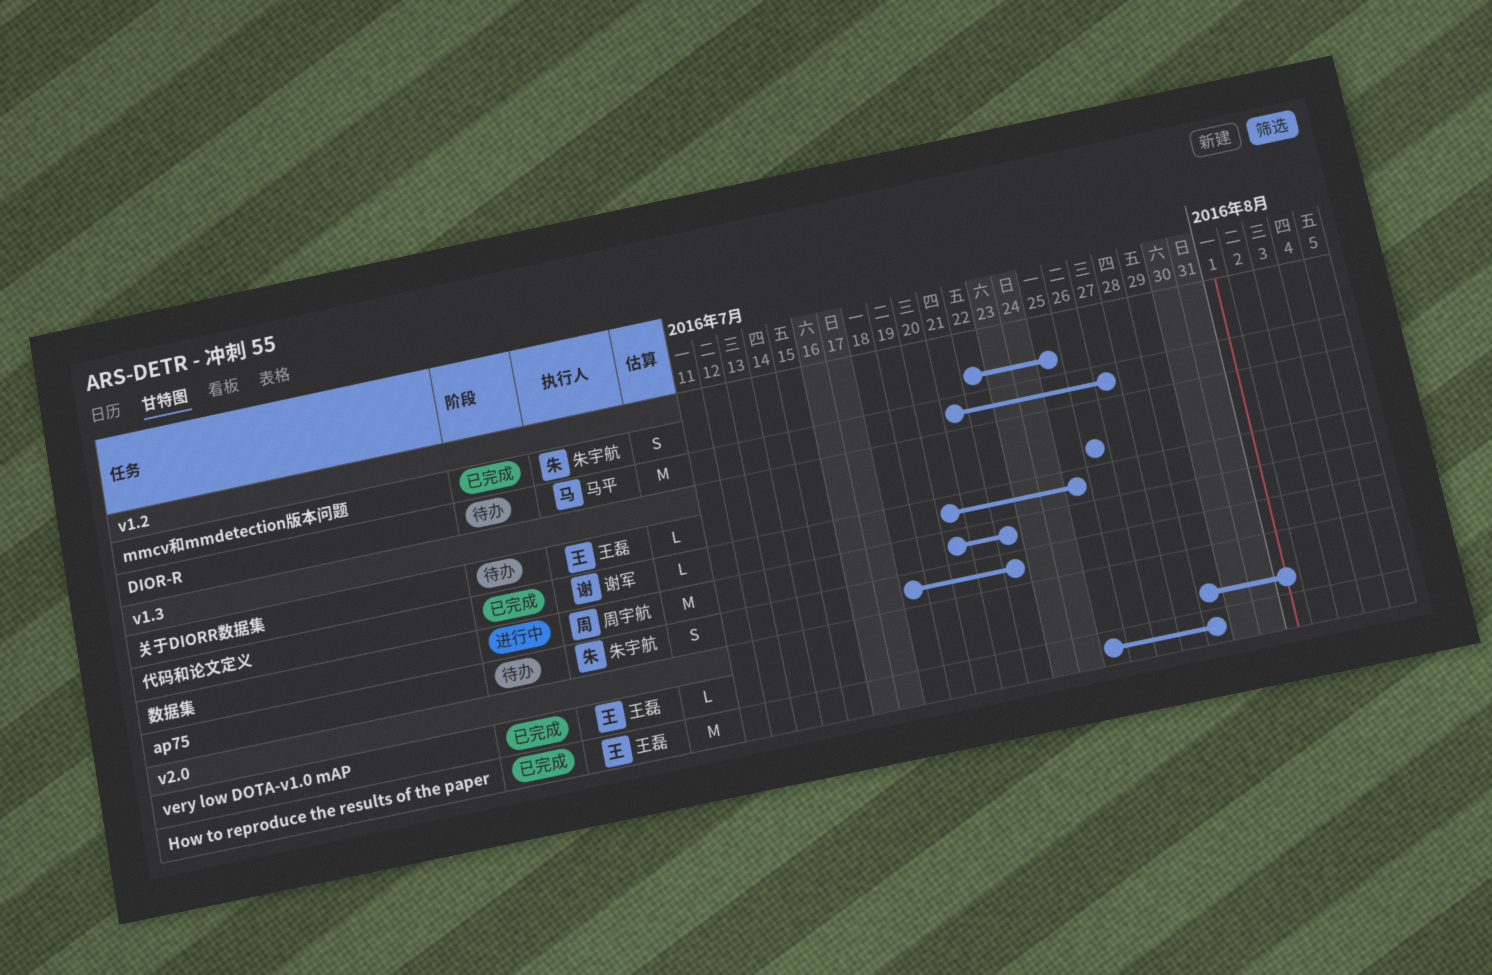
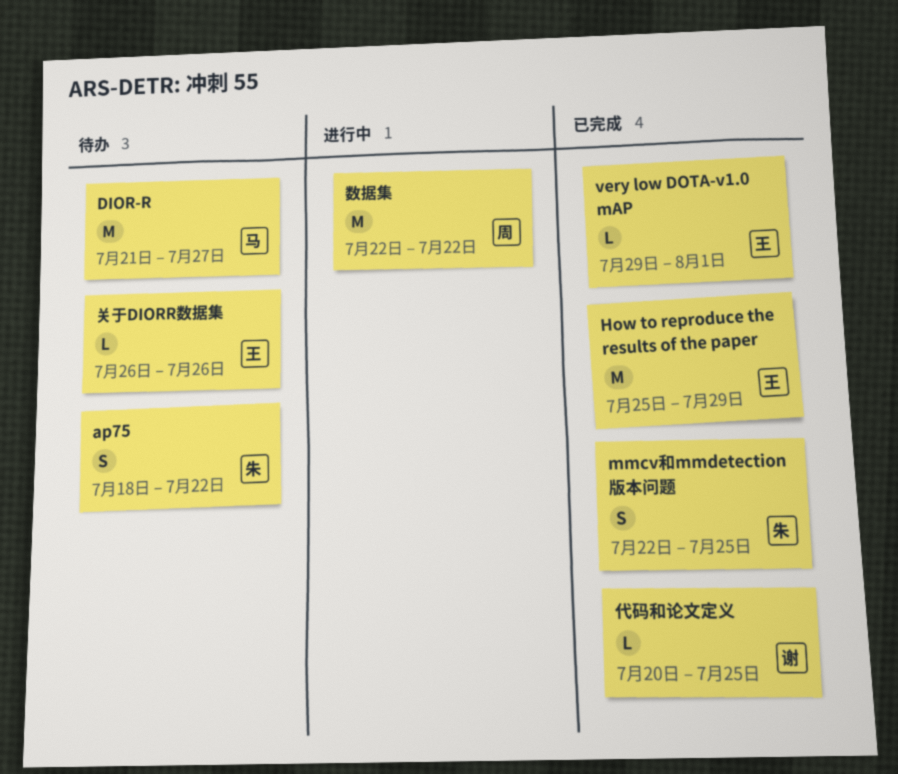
数据集, start: Jul 20 -> Jul 22

